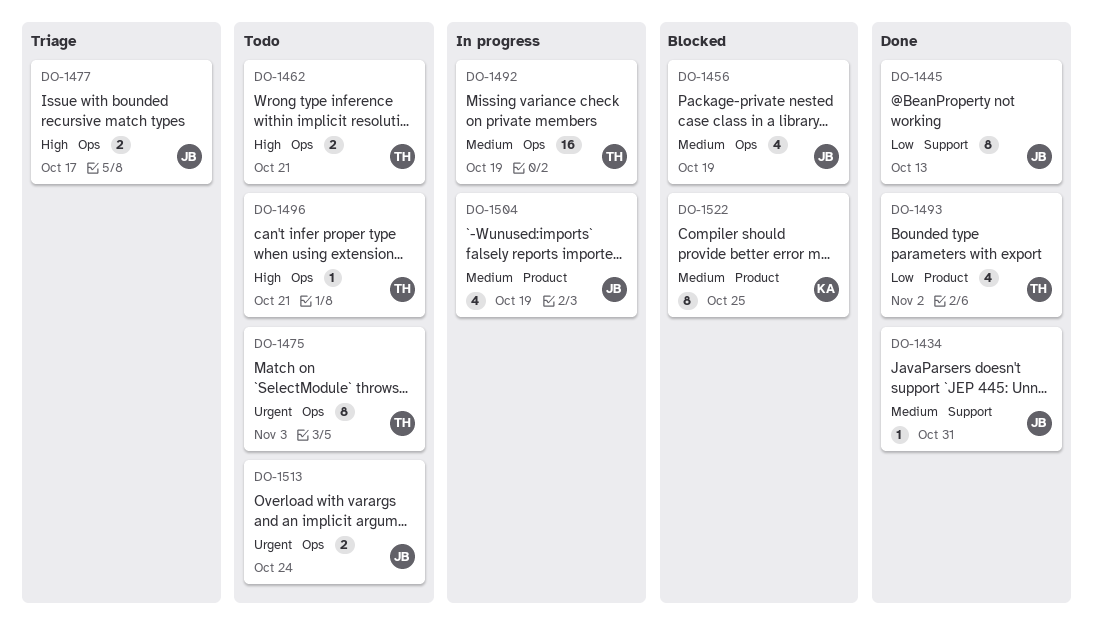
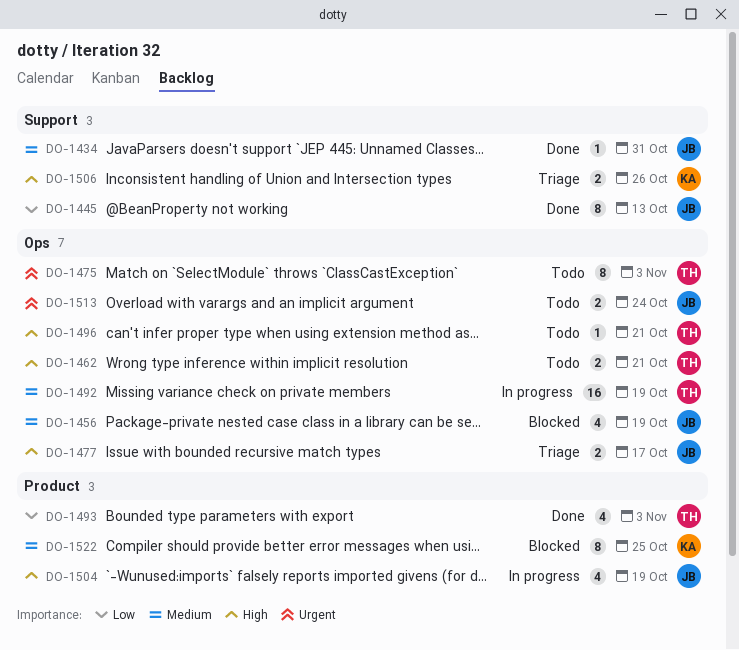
DO-1493, due: Nov 2 -> Nov 3
DO-1504, priority: Medium -> High
DO-1506: none -> present

